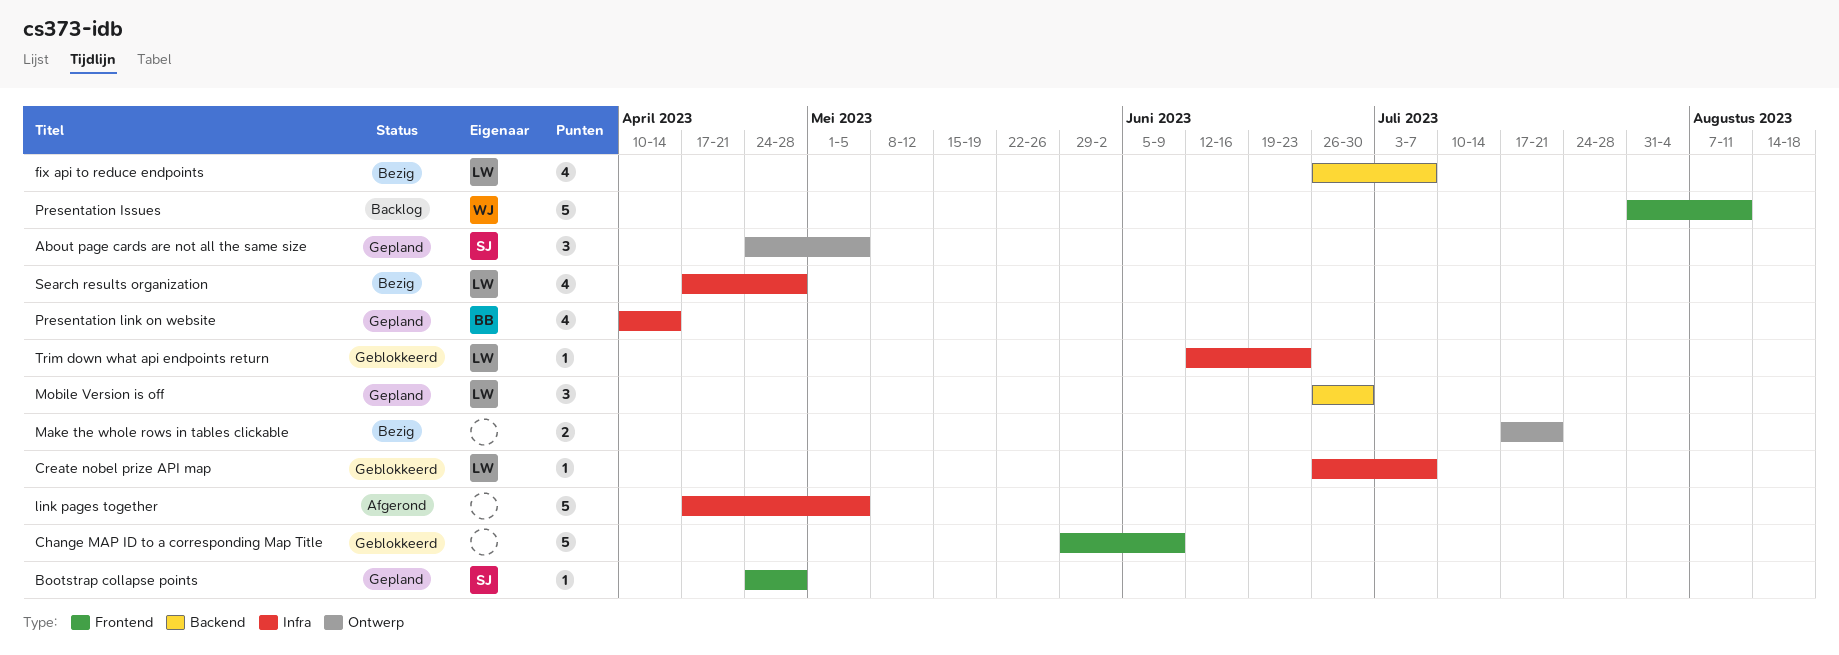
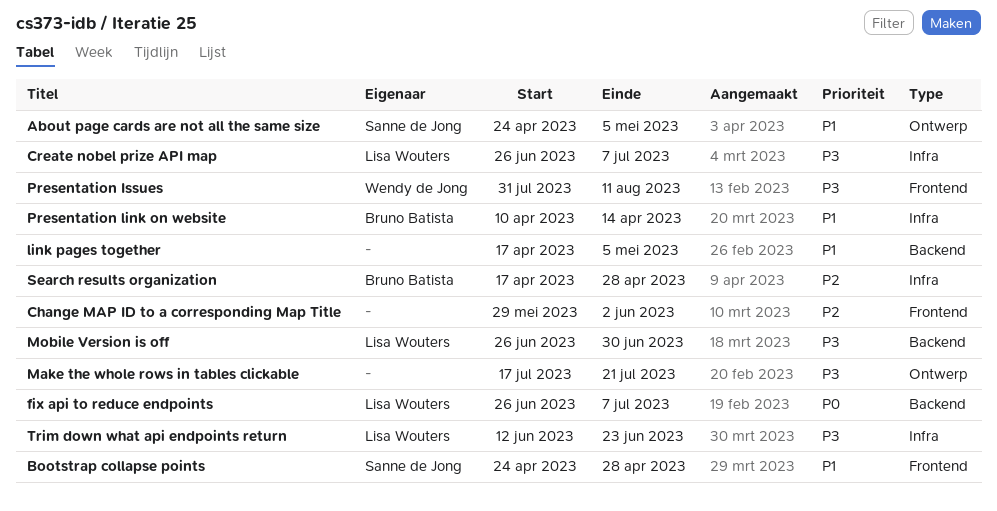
Change MAP ID to a corresponding Map Title, due: Jun 9 -> Jun 2
link pages together, label: Infra -> Backend
Search results organization, owner: Lisa Wouters -> Bruno Batista

